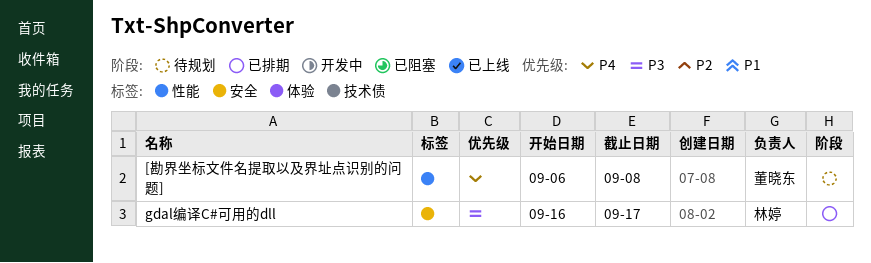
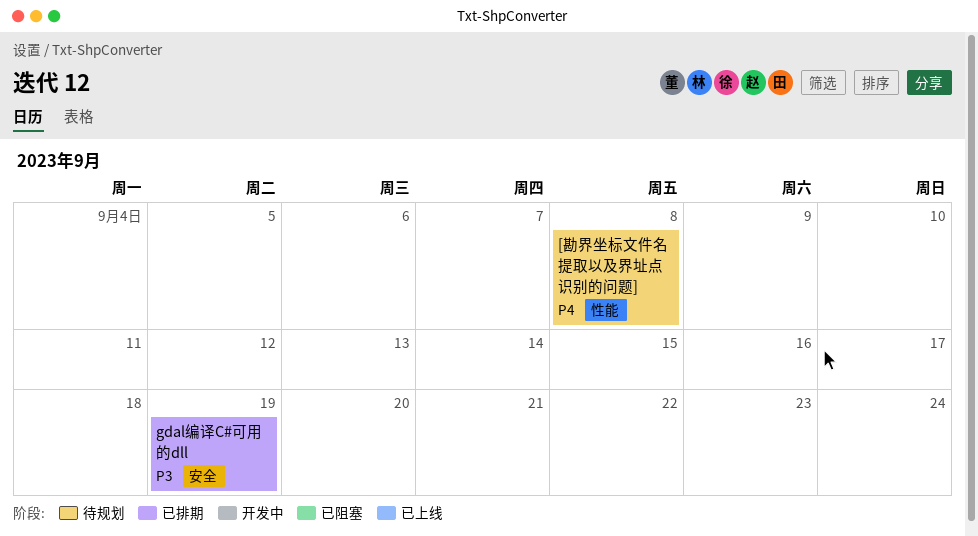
gdal编译C#可用的dll, due: Sep 17 -> Sep 19

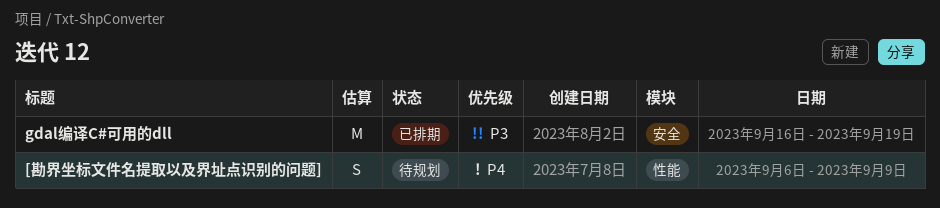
[勘界坐标文件名提取以及界址点识别的问题], due: Sep 8 -> Sep 9

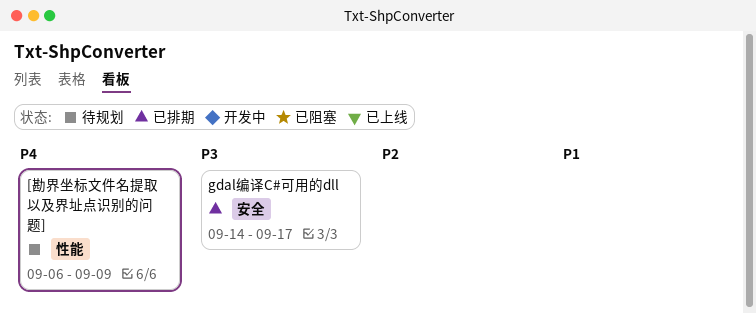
gdal编译C#可用的dll, start: Sep 16 -> Sep 14
gdal编译C#可用的dll, due: Sep 19 -> Sep 17

